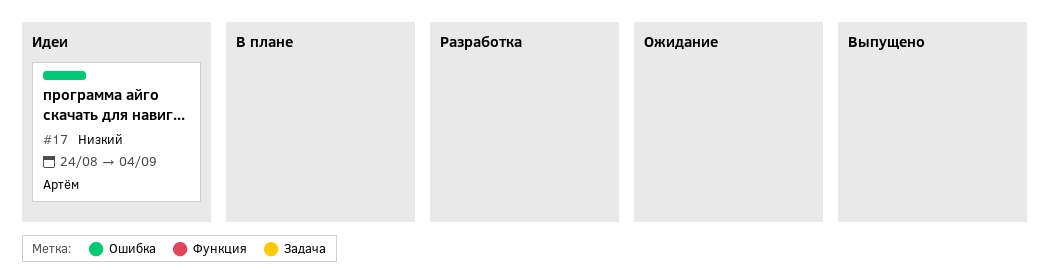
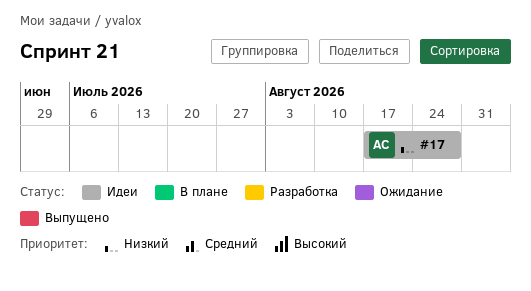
#17, start: Aug 24 -> Aug 17
#17, due: Sep 4 -> Aug 28

